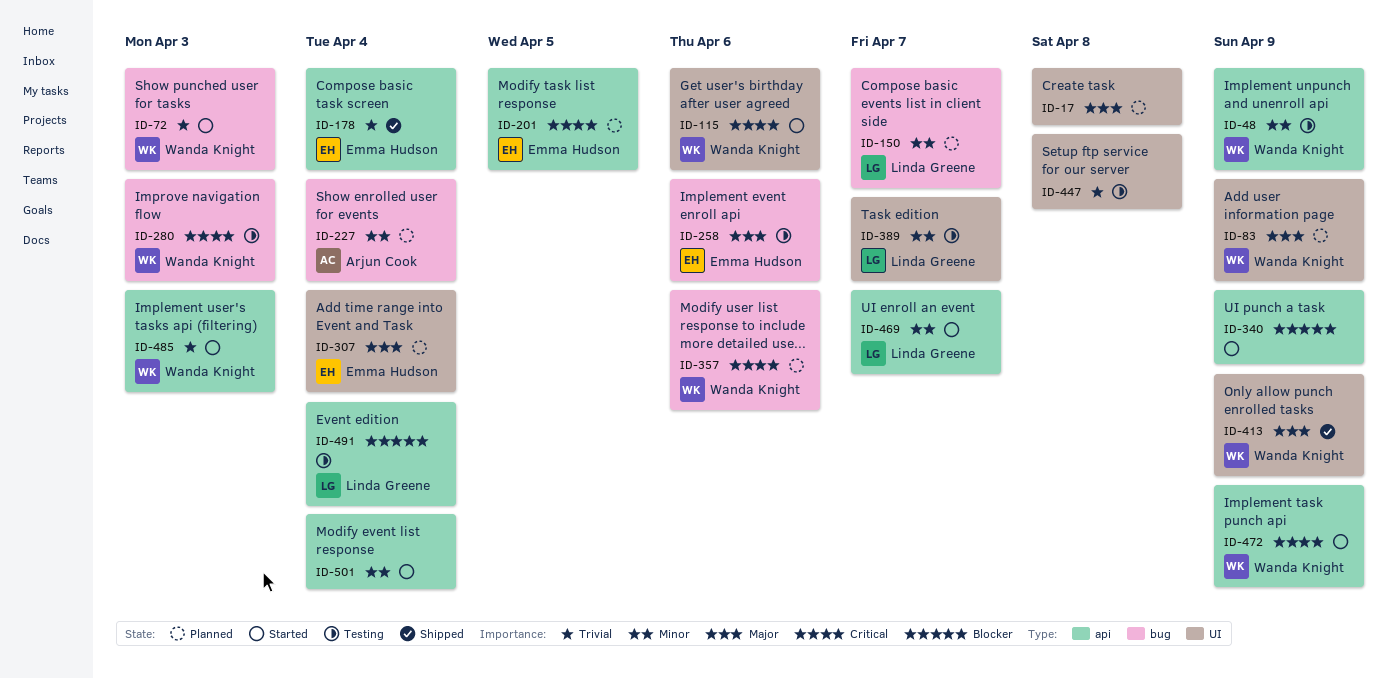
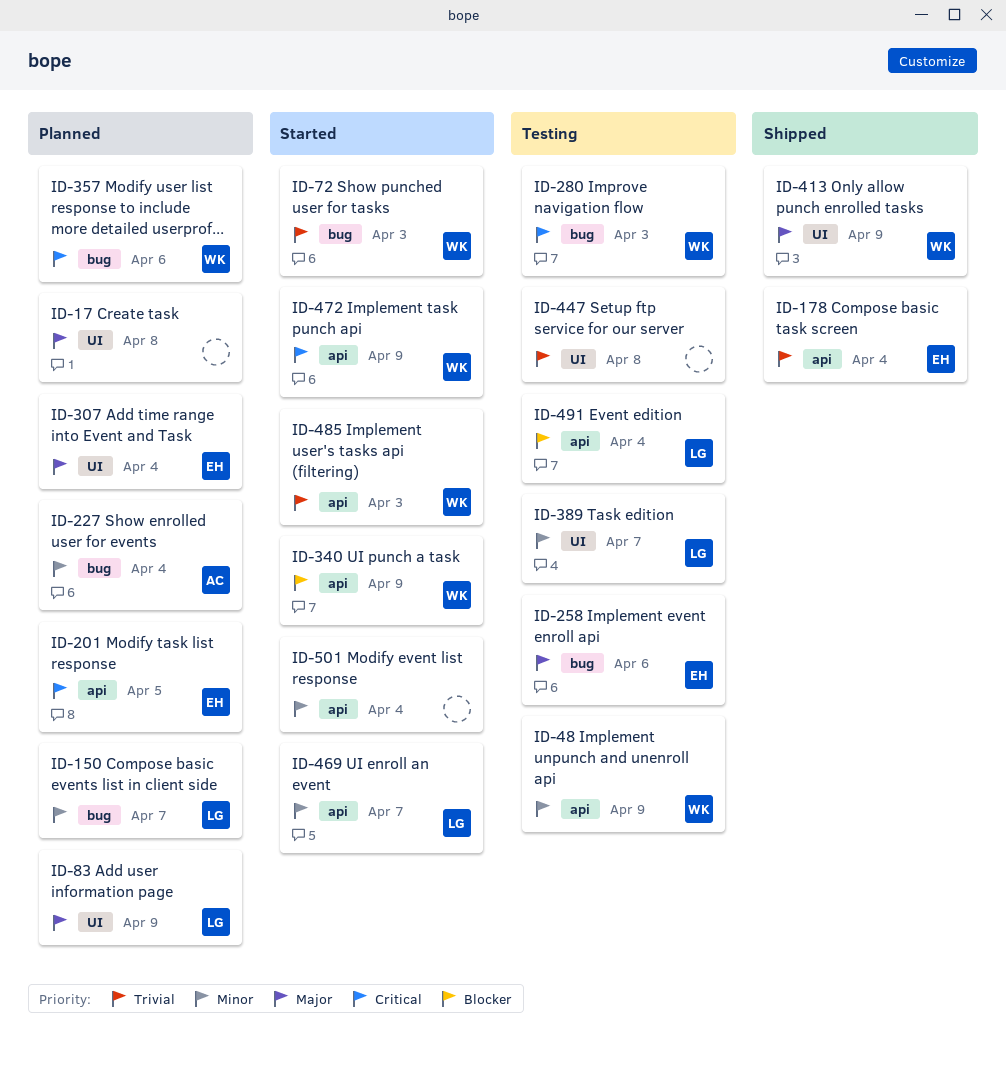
ID-83, owner: Wanda Knight -> Linda Greene
ID-115: present -> none
ID-340, owner: none -> Wanda Knight

